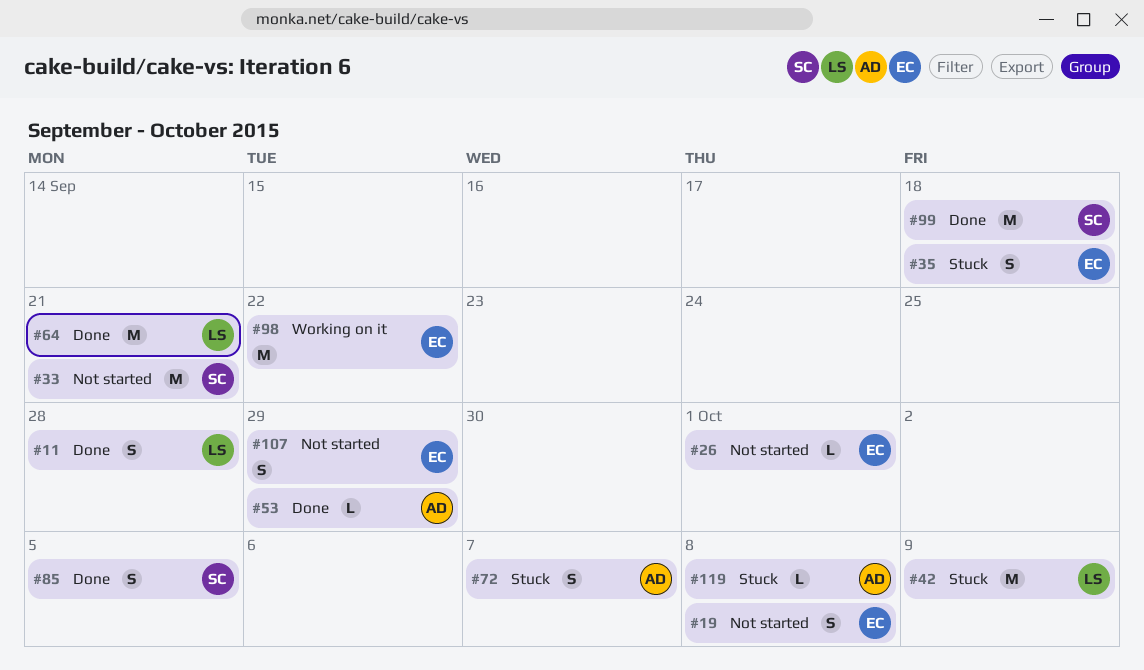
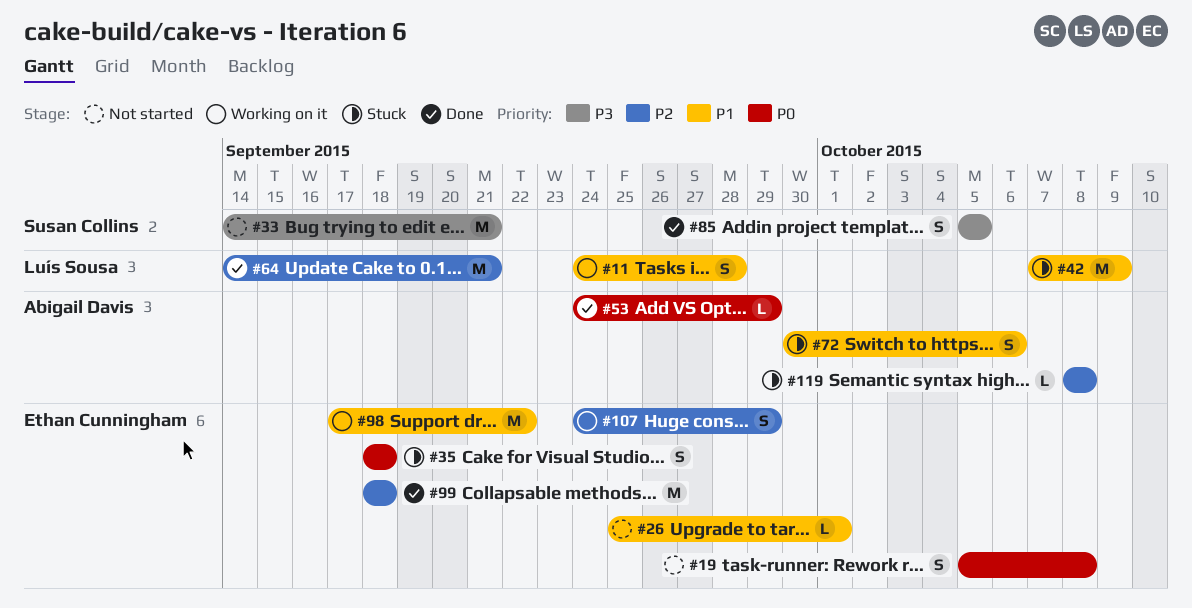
#11, status: Done -> Working on it
#72, due: Oct 7 -> Oct 6
#99, owner: Susan Collins -> Ethan Cunningham
#107, status: Not started -> Working on it

